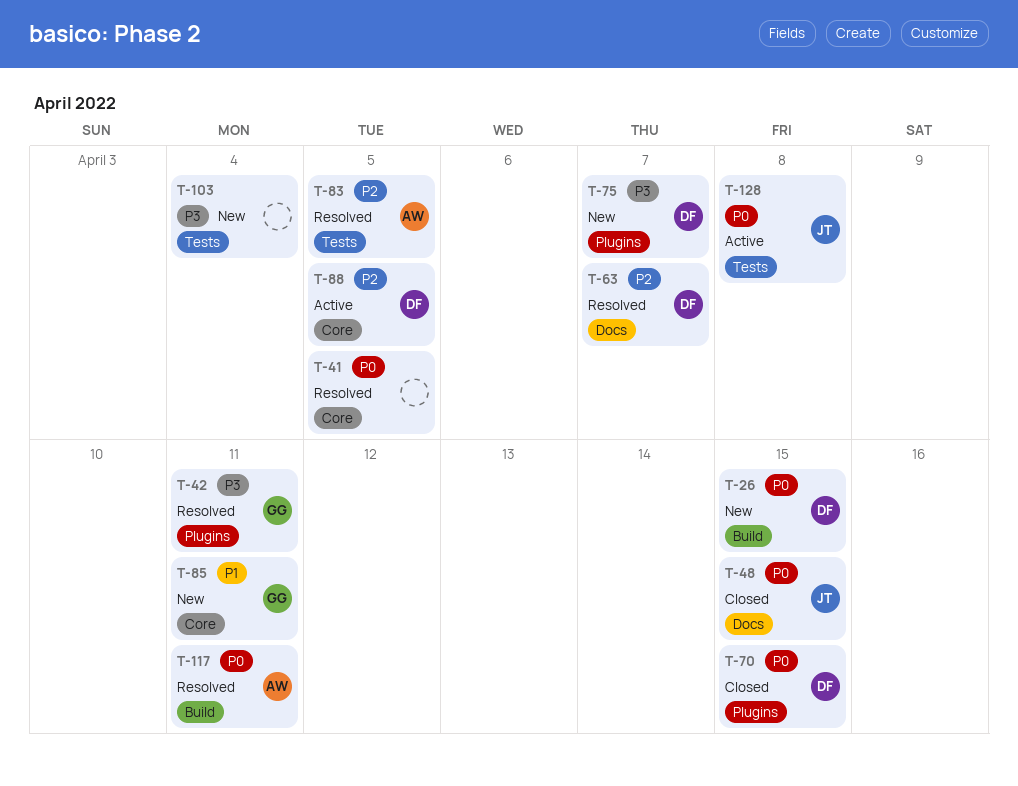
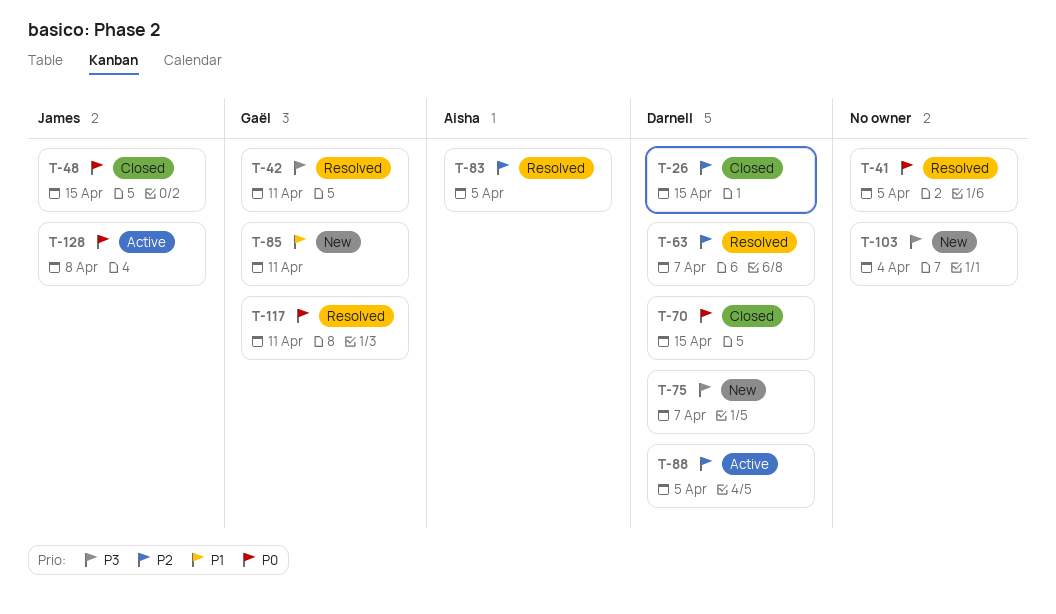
T-26, status: New -> Closed
T-26, priority: P0 -> P2
T-117, owner: Aisha -> Gaël

